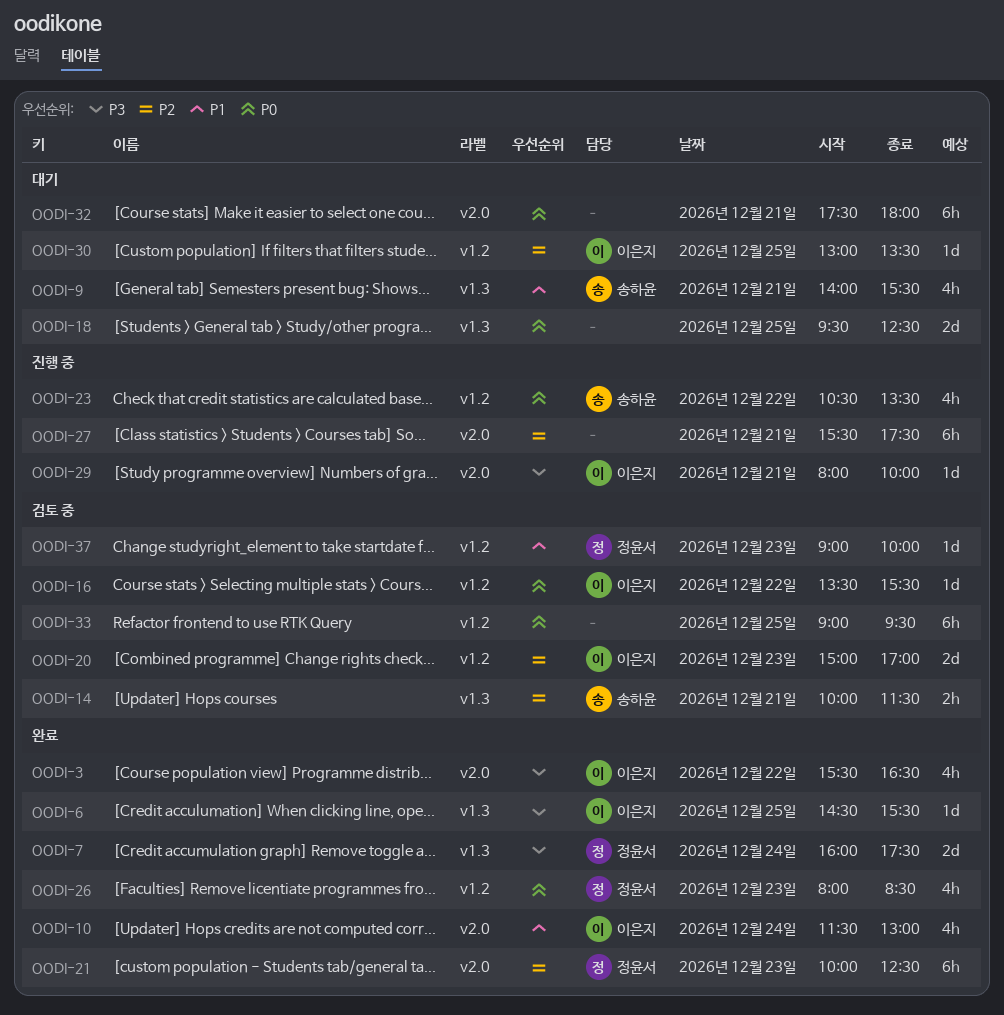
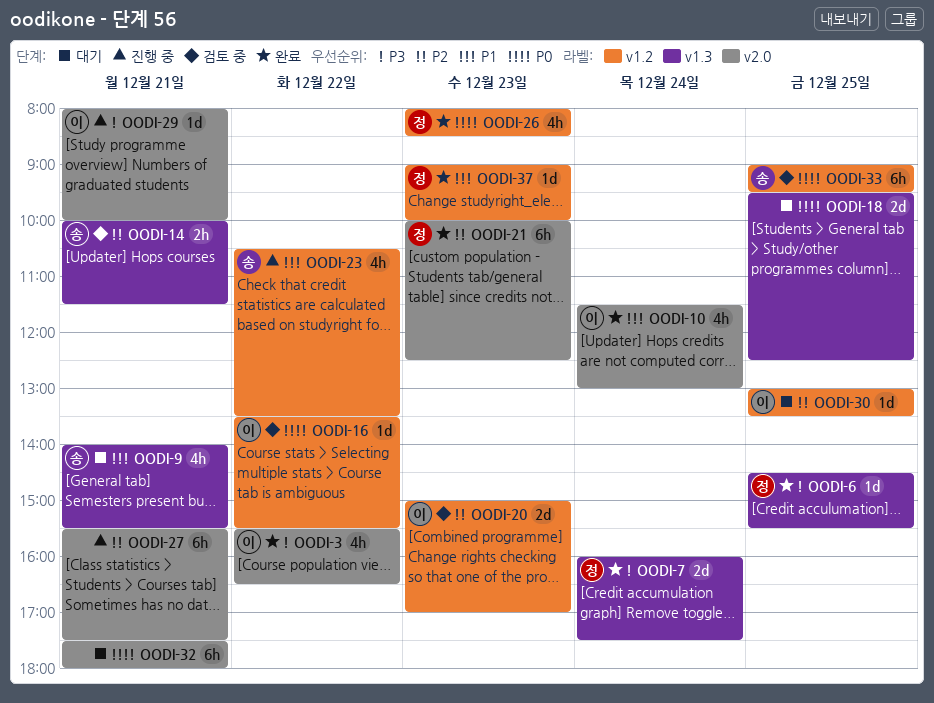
OODI-6, owner: 이은지 -> 정윤서
OODI-23, priority: P0 -> P1
OODI-33, owner: none -> 송하윤
OODI-37, status: 검토 중 -> 완료

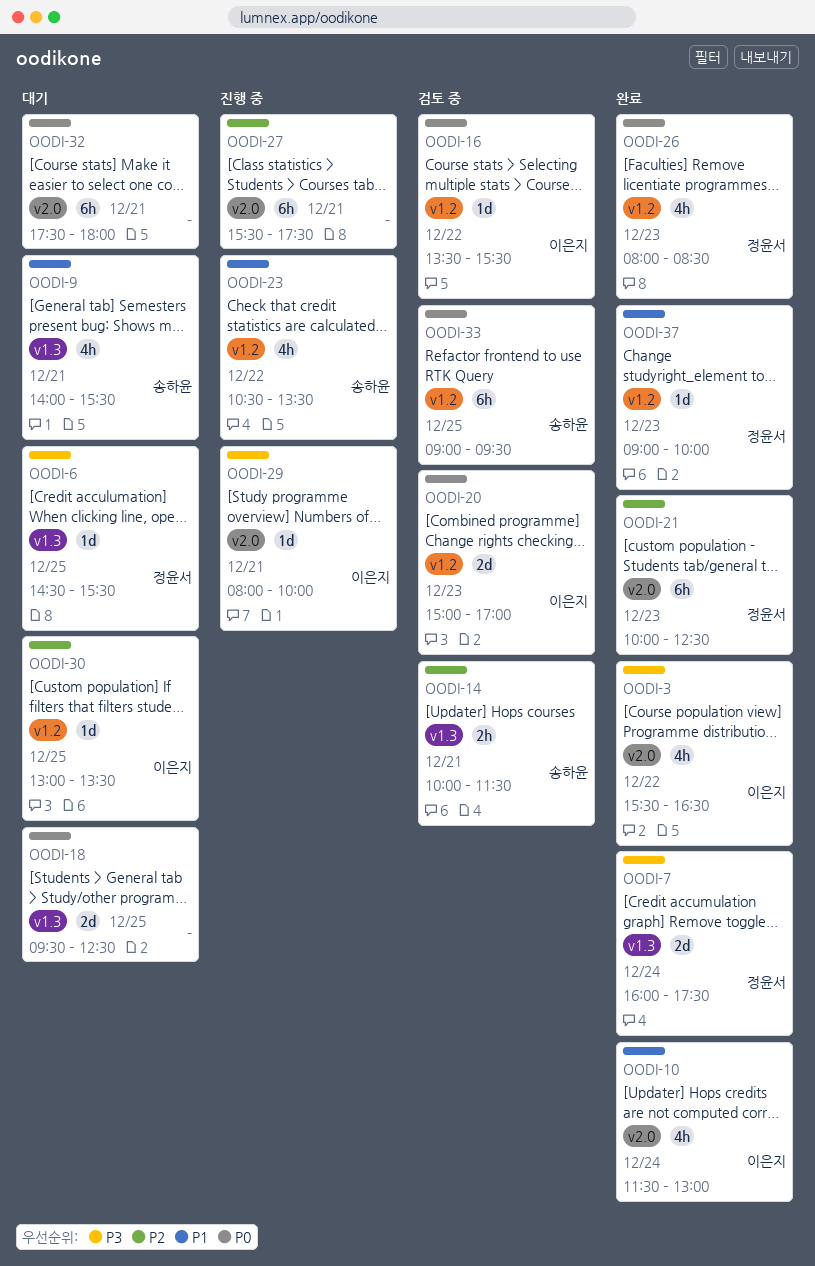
OODI-6, status: 완료 -> 대기
OODI-20, priority: P2 -> P0

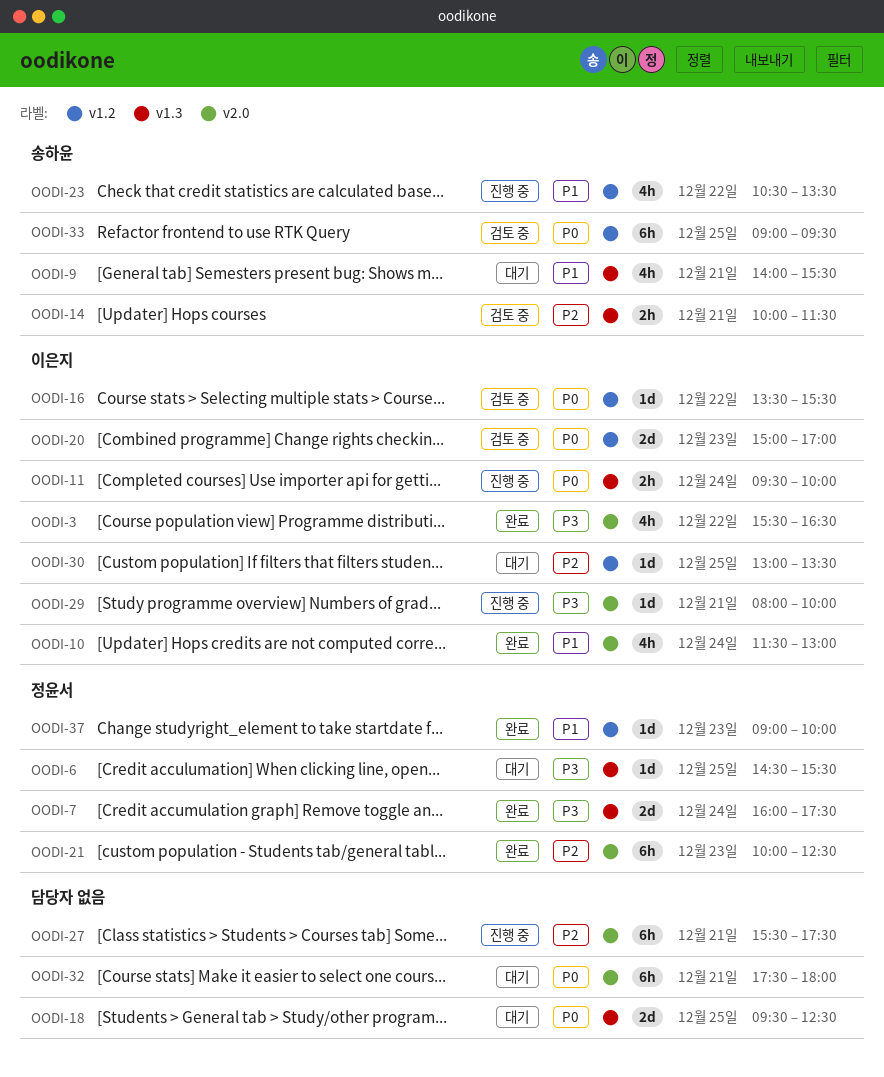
OODI-11: none -> present
OODI-26: present -> none

